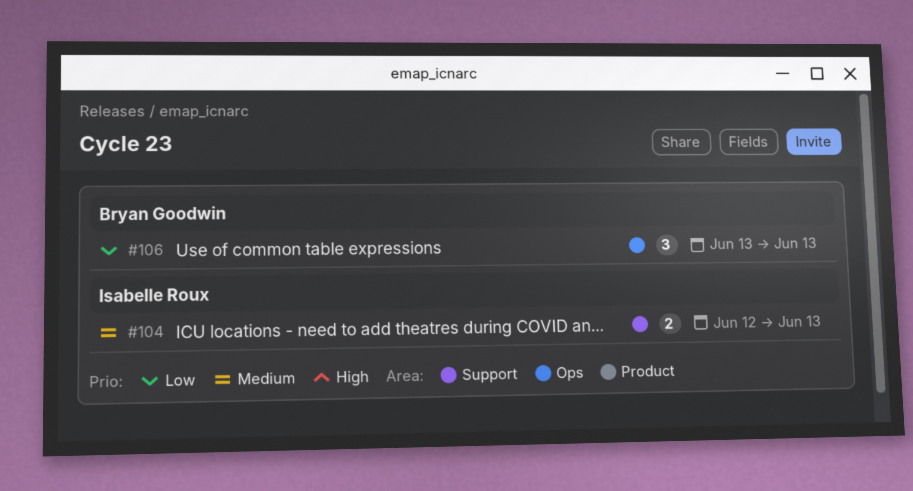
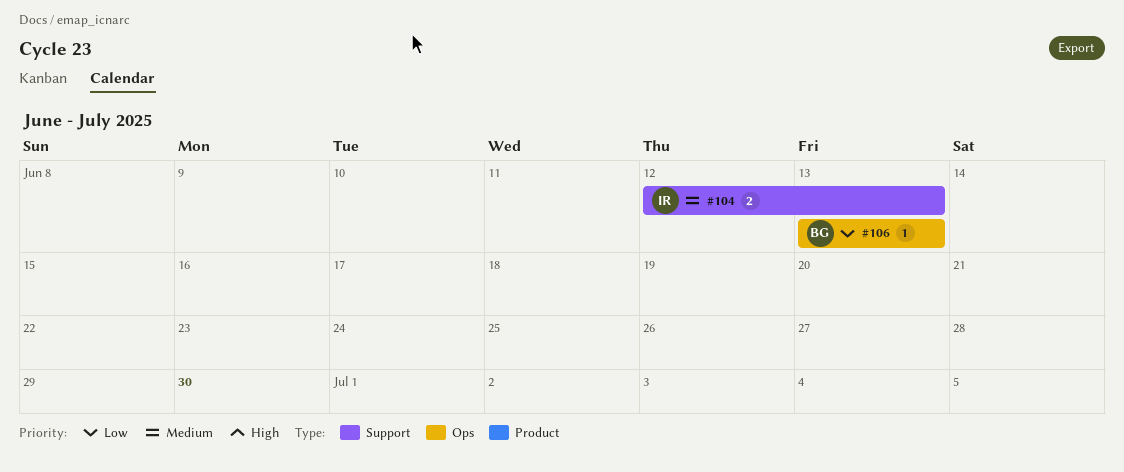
#106, estimate: 3 -> 1

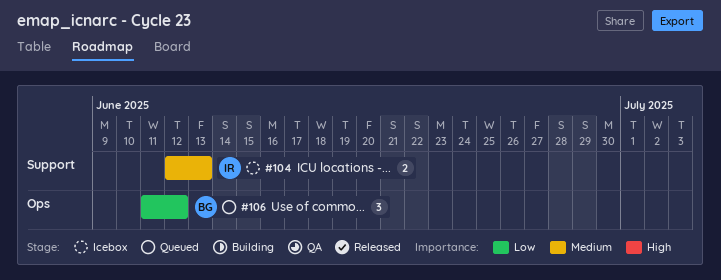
#106, estimate: 1 -> 3
#106, start: Jun 13 -> Jun 11
#106, due: Jun 13 -> Jun 12

